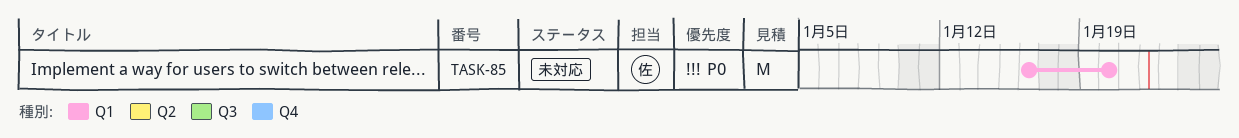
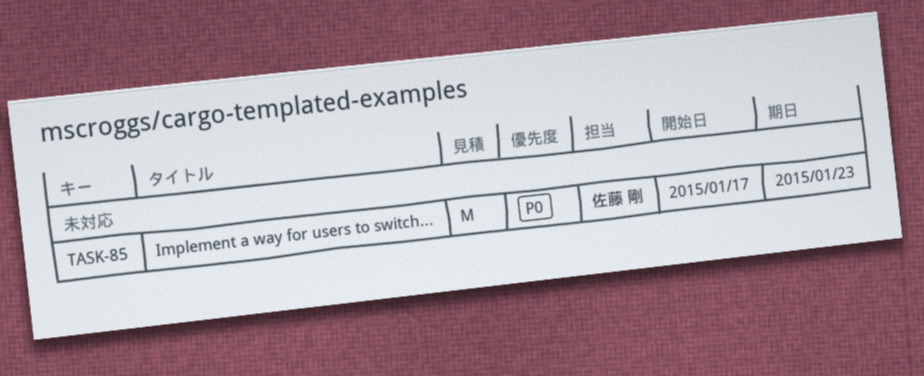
TASK-85, start: Jan 16 -> Jan 17
TASK-85, due: Jan 20 -> Jan 23

